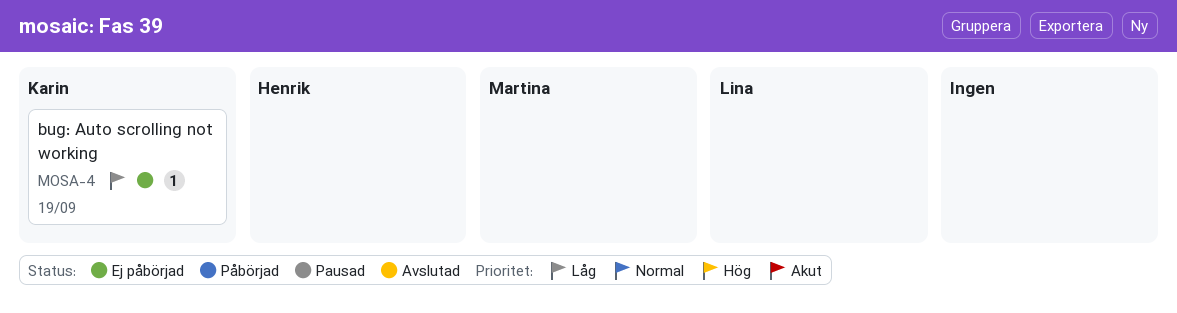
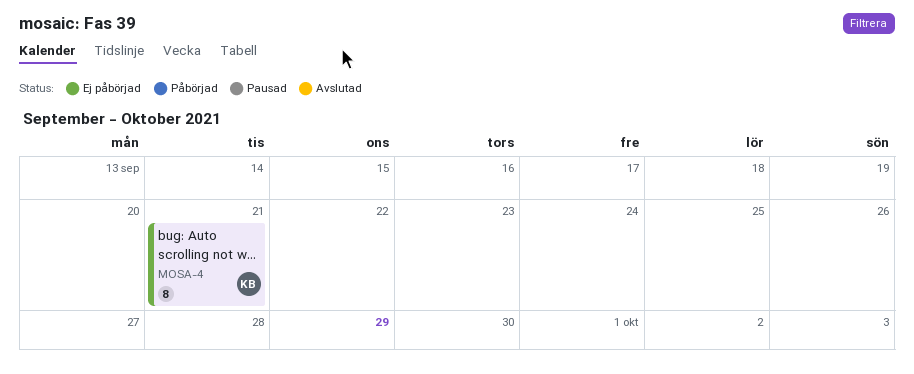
MOSA-4, estimate: 1 -> 8
MOSA-4, due: Sep 19 -> Sep 21

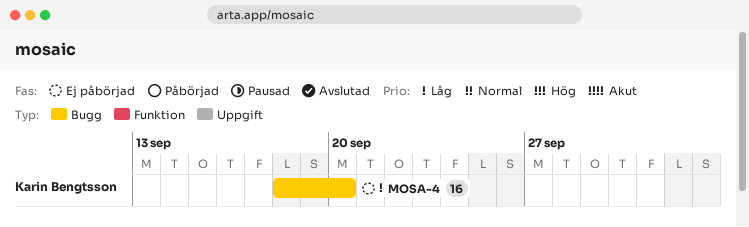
MOSA-4, estimate: 8 -> 16
MOSA-4, due: Sep 21 -> Sep 20

